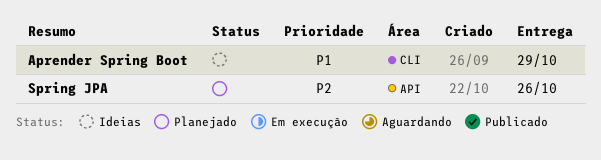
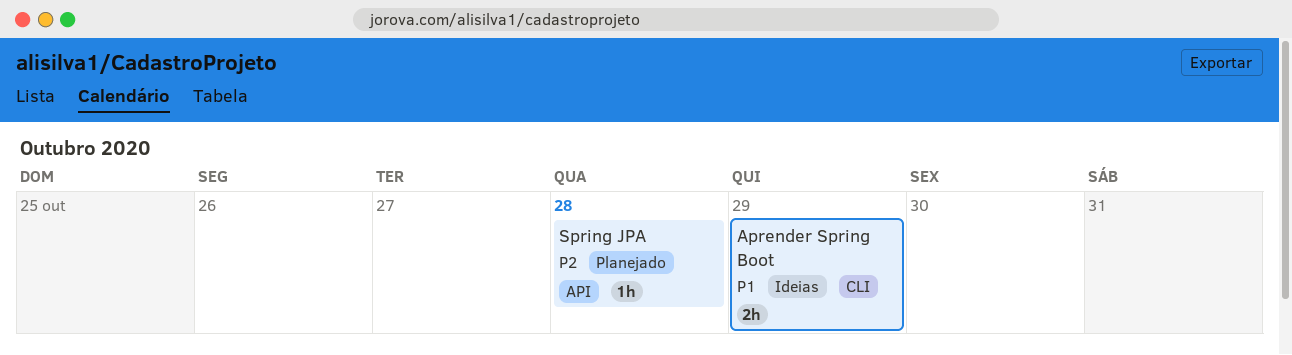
Spring JPA, due: Oct 26 -> Oct 28

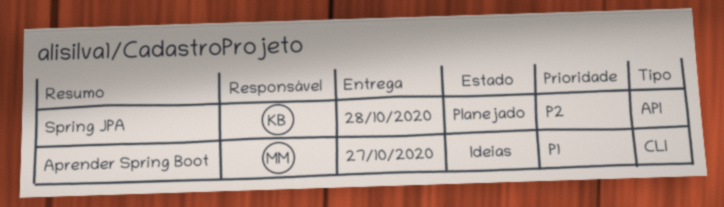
Aprender Spring Boot, due: Oct 29 -> Oct 27

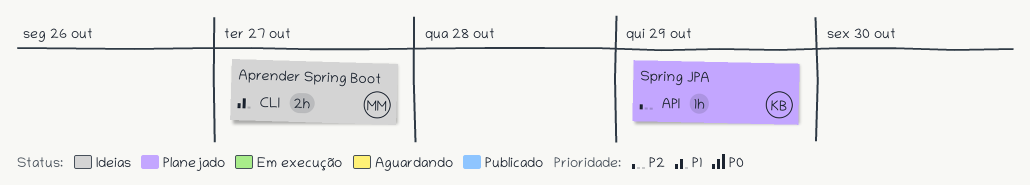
Spring JPA, due: Oct 28 -> Oct 29

